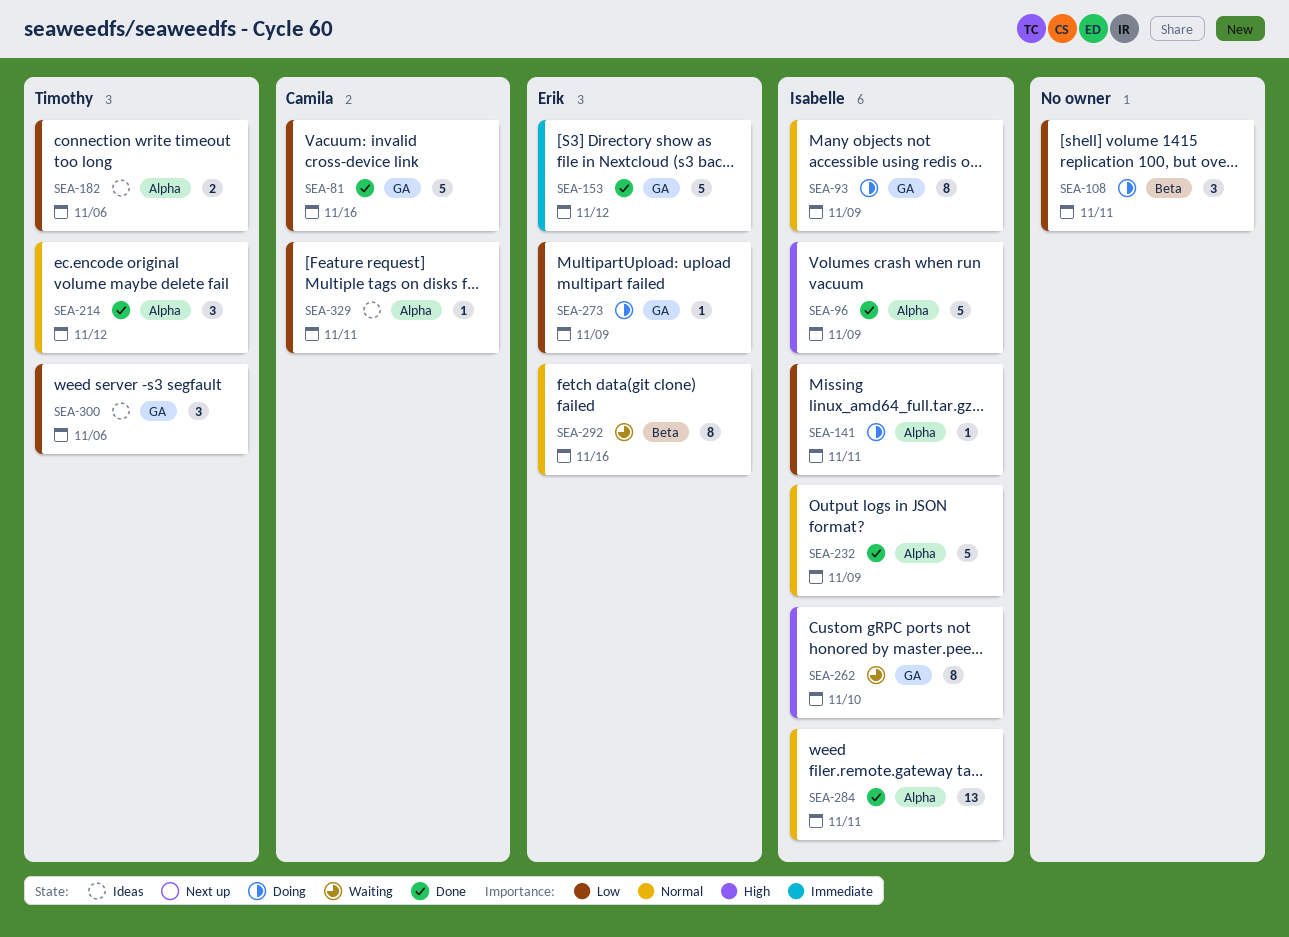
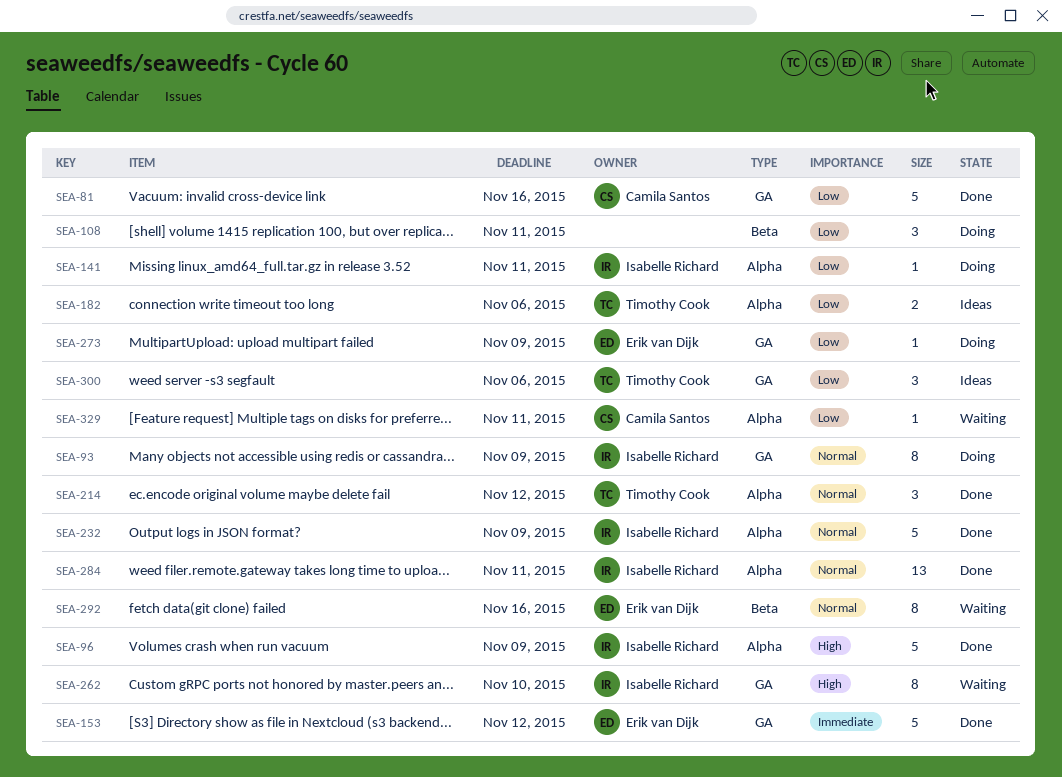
SEA-329, status: Ideas -> Waiting

